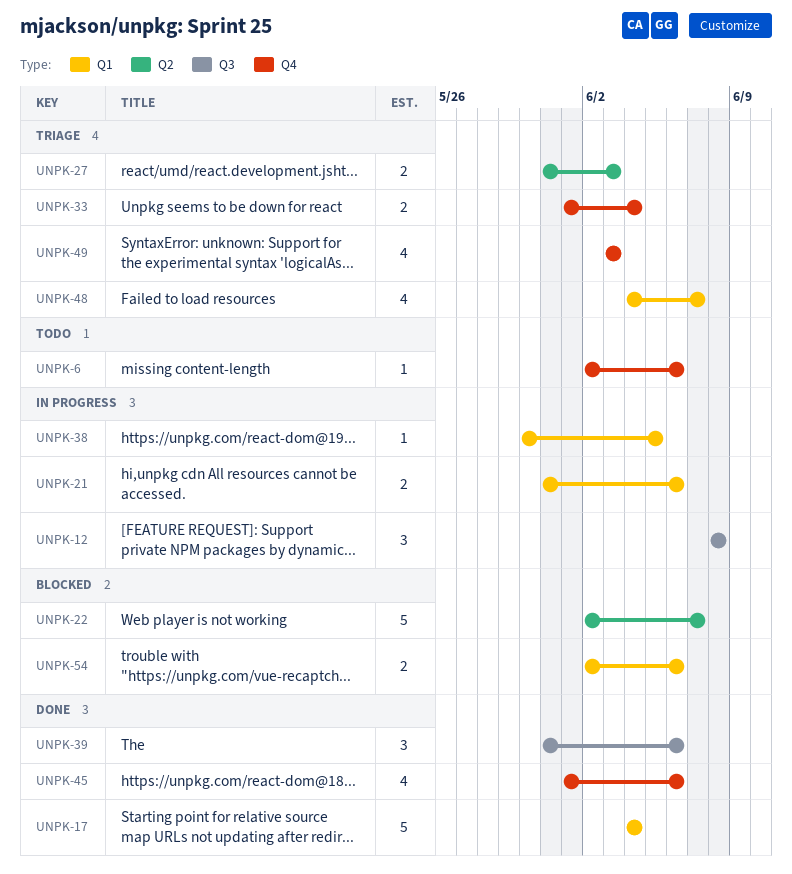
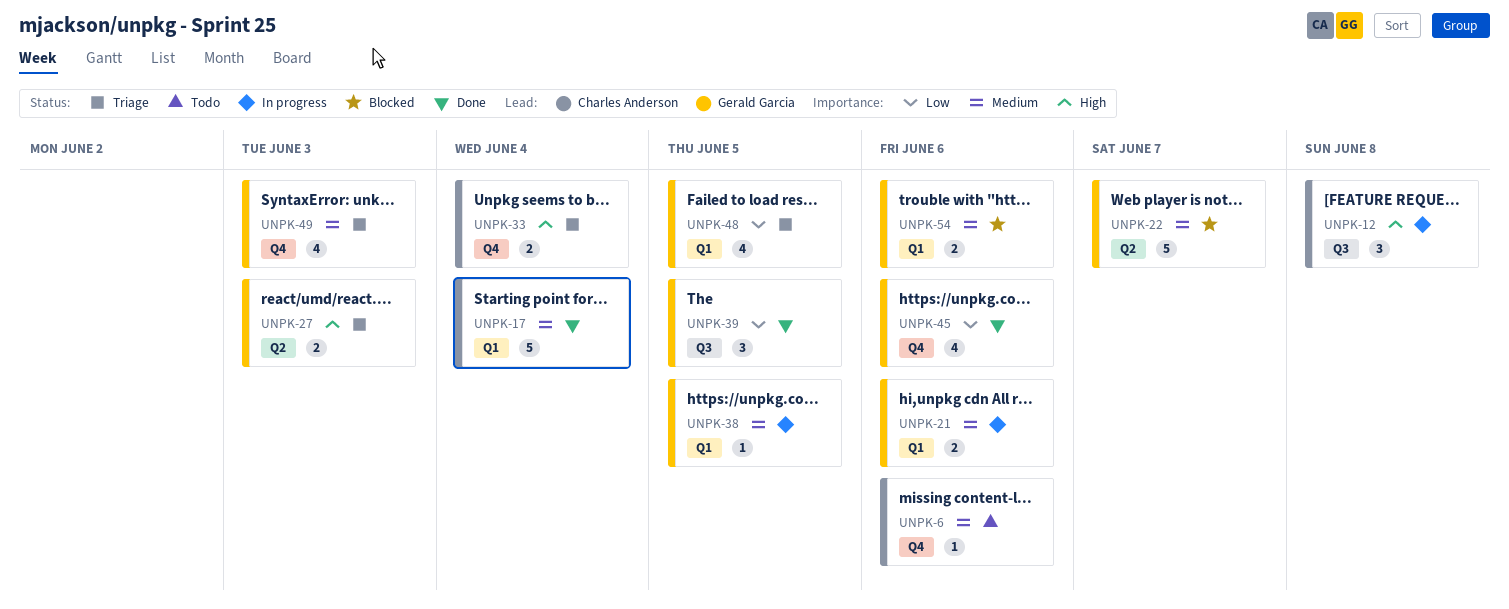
UNPK-39, due: Jun 6 -> Jun 5
UNPK-48, due: Jun 7 -> Jun 5

